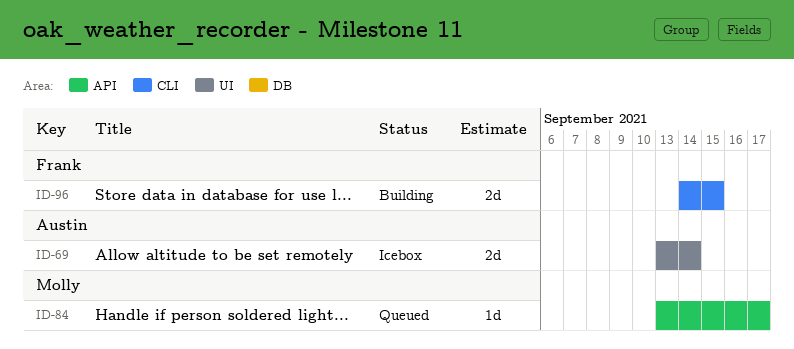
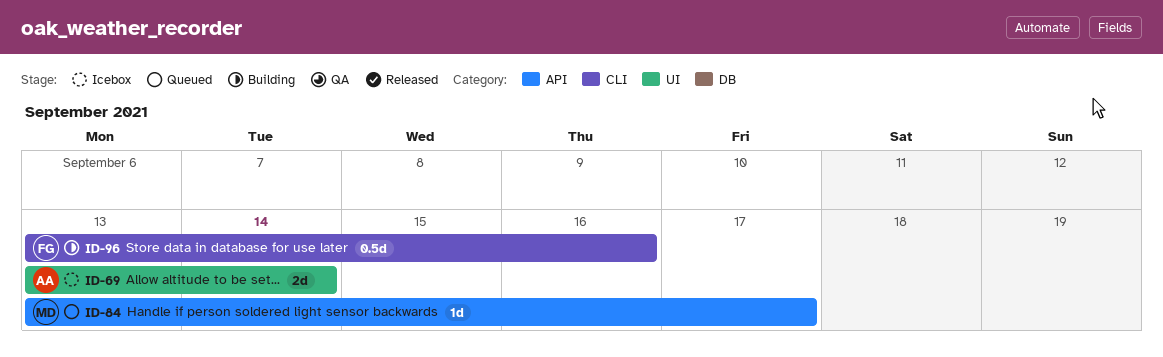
ID-96, estimate: 2d -> 0.5d
ID-96, start: Sep 14 -> Sep 13
ID-96, due: Sep 15 -> Sep 16

